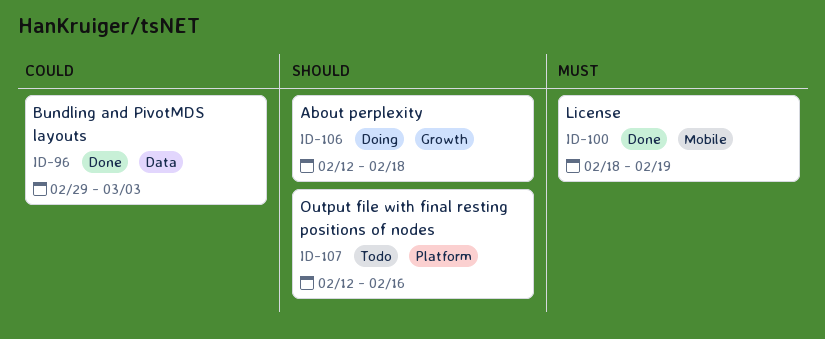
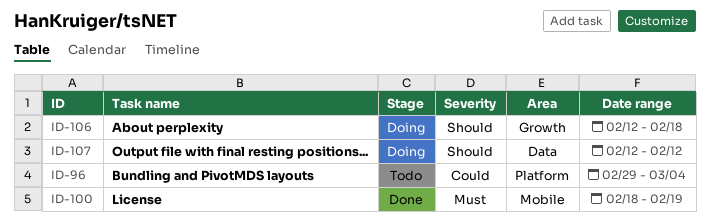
ID-96, status: Done -> Todo
ID-96, label: Data -> Platform
ID-96, due: Mar 3 -> Mar 4
ID-107, status: Todo -> Doing
ID-107, label: Platform -> Data
ID-107, due: Feb 16 -> Feb 12

